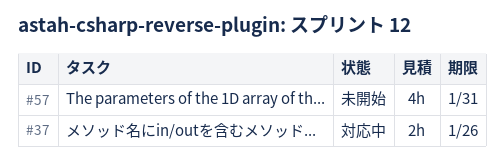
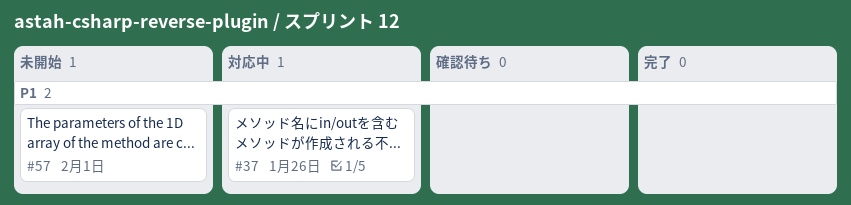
#57, due: Jan 31 -> Feb 1

